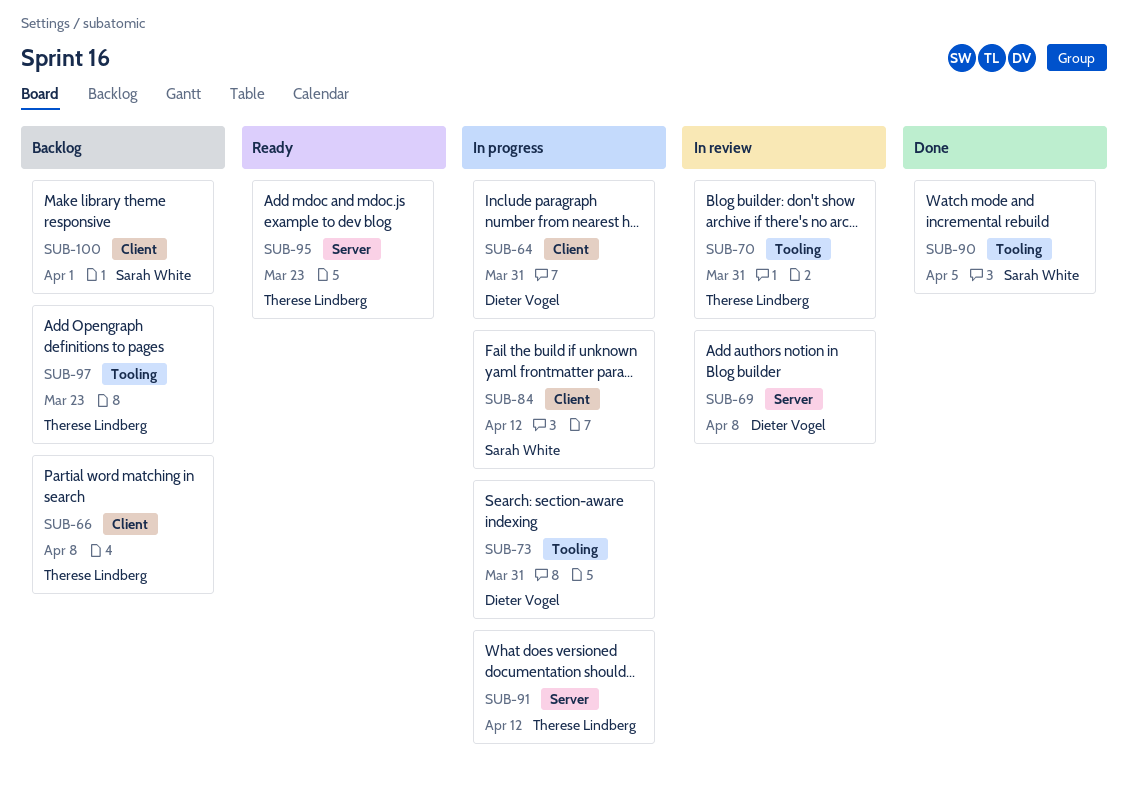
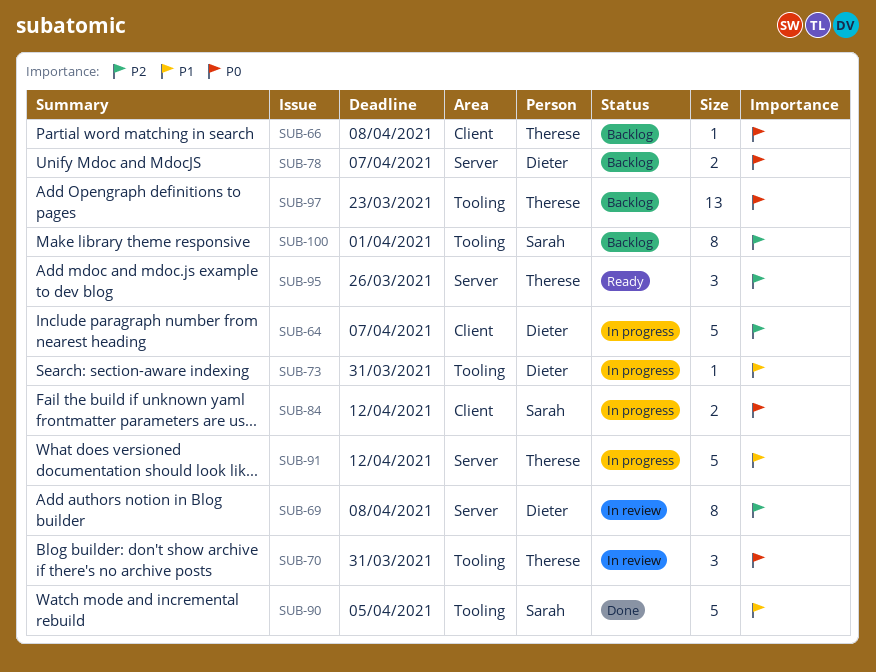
SUB-64, due: Mar 31 -> Apr 7
SUB-78: none -> present
SUB-95, due: Mar 23 -> Mar 26
SUB-100, label: Client -> Tooling

